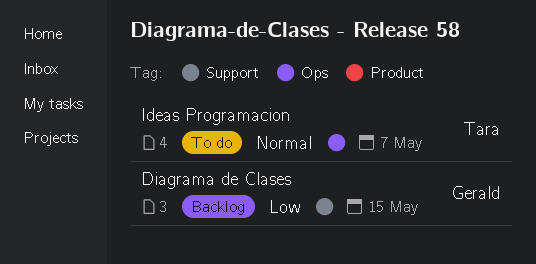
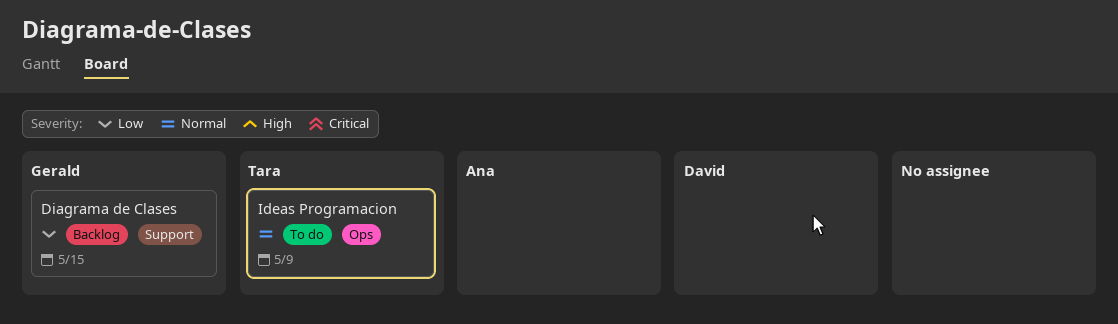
Ideas Programacion, due: May 7 -> May 9

